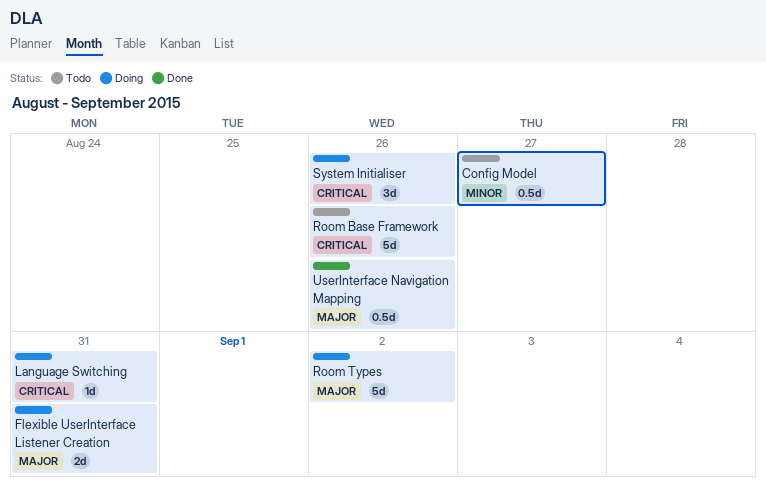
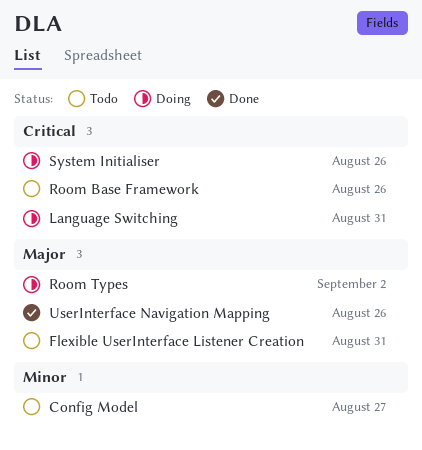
Flexible UserInterface Listener Creation, status: Doing -> Todo

